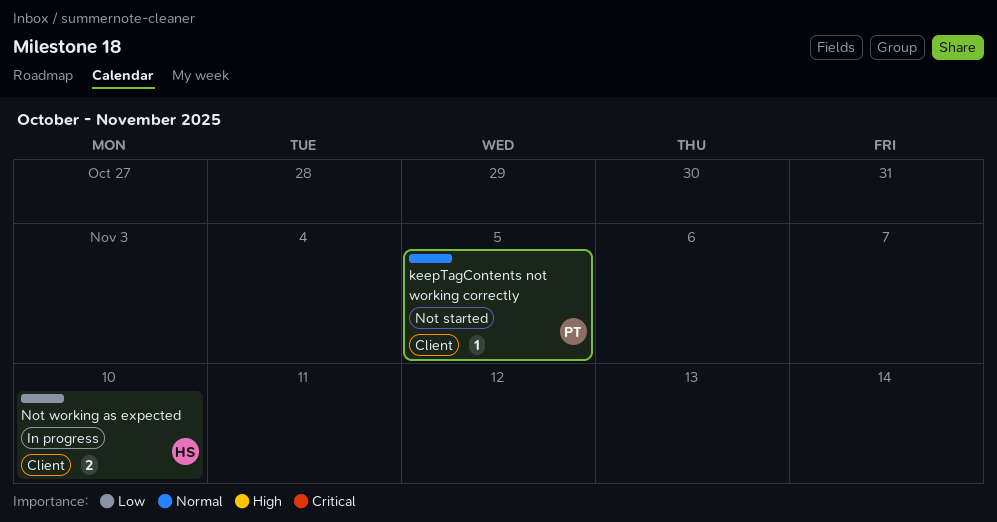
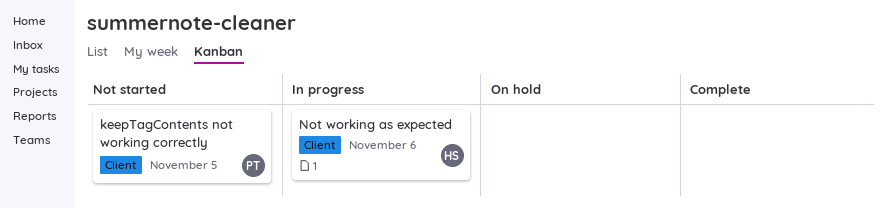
Not working as expected, due: Nov 10 -> Nov 6

